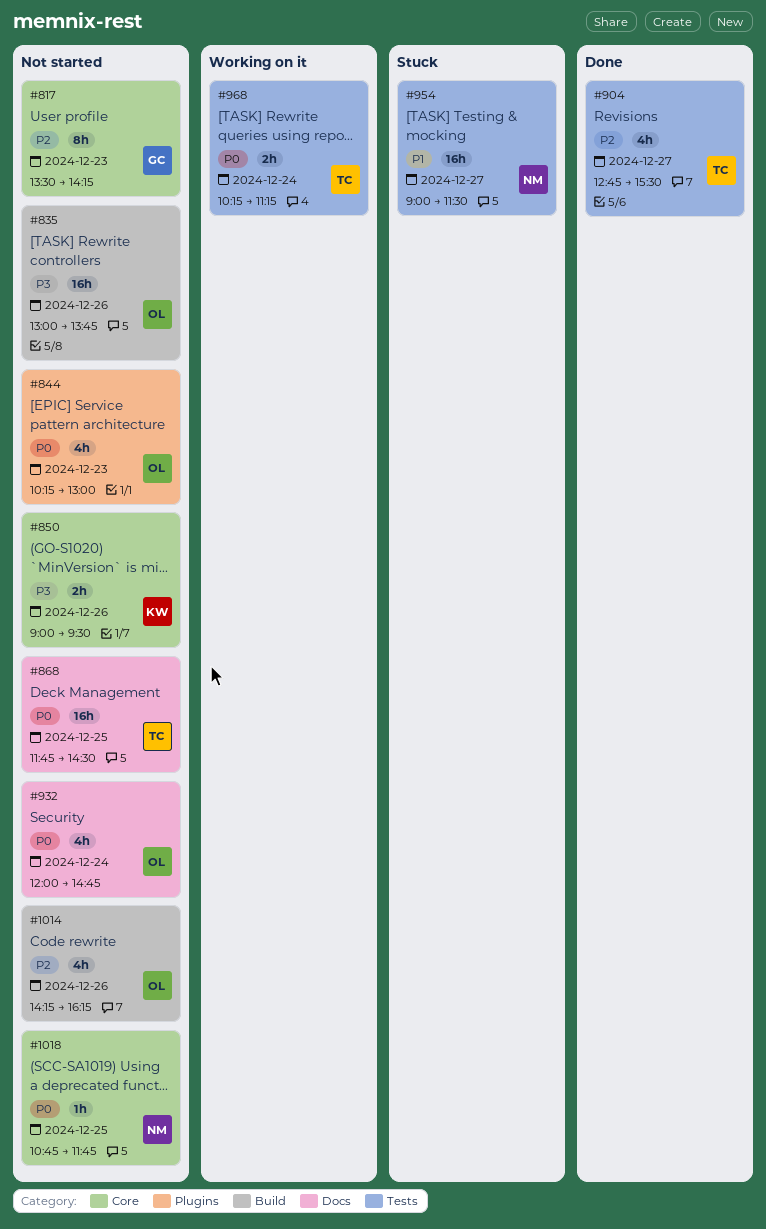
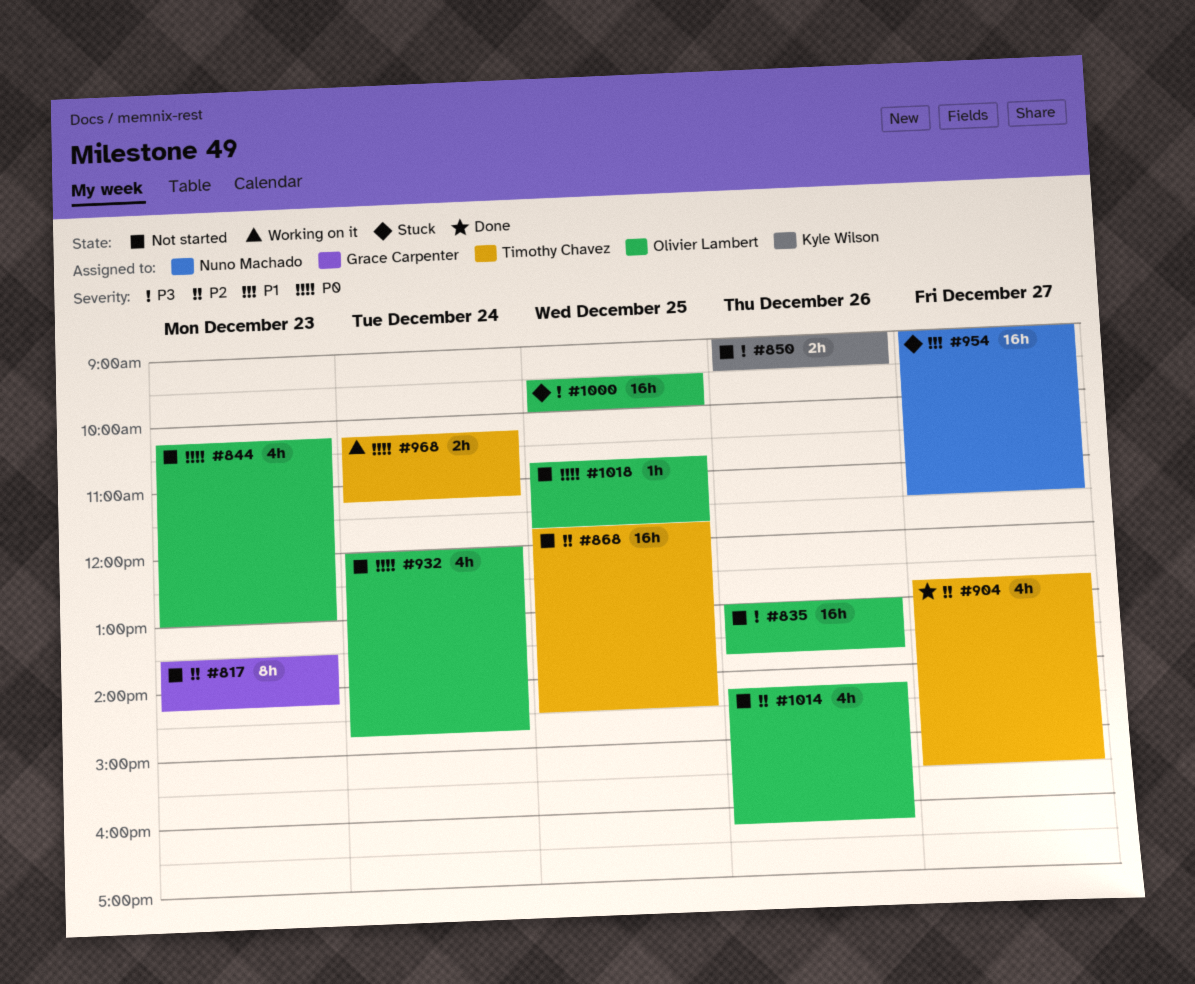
#868, priority: P0 -> P2
#1000: none -> present
#1018, owner: Nuno Machado -> Olivier Lambert

